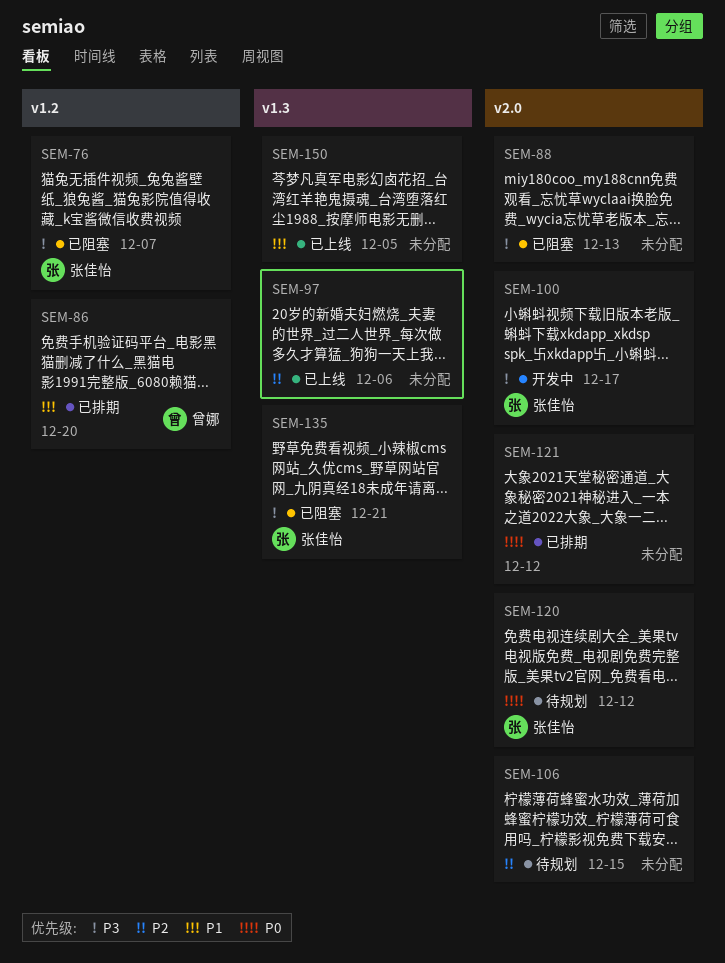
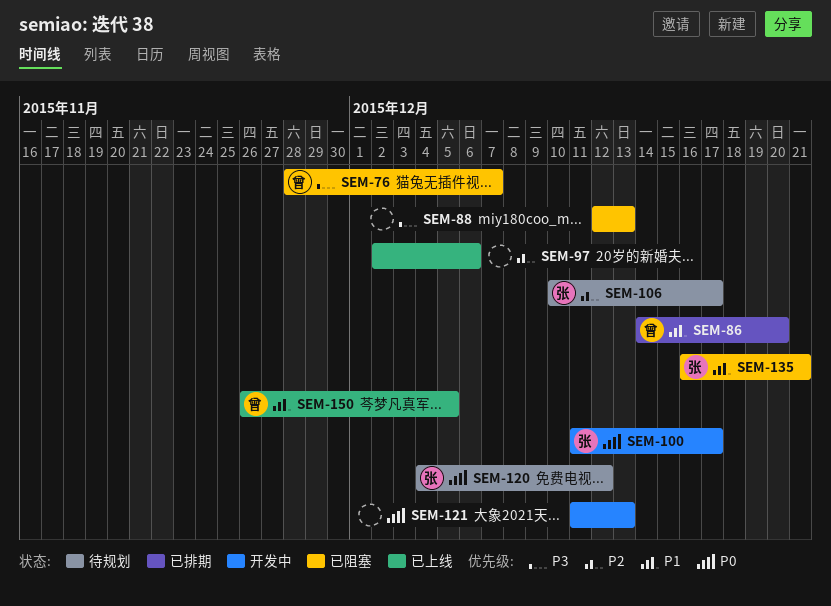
SEM-76, owner: 张佳怡 -> 曾娜
SEM-100, priority: P3 -> P0
SEM-106, owner: none -> 张佳怡
SEM-106, due: Dec 15 -> Dec 17
SEM-121, status: 已排期 -> 开发中
SEM-121, due: Dec 12 -> Dec 13
SEM-135, priority: P3 -> P1
SEM-150, owner: none -> 曾娜

